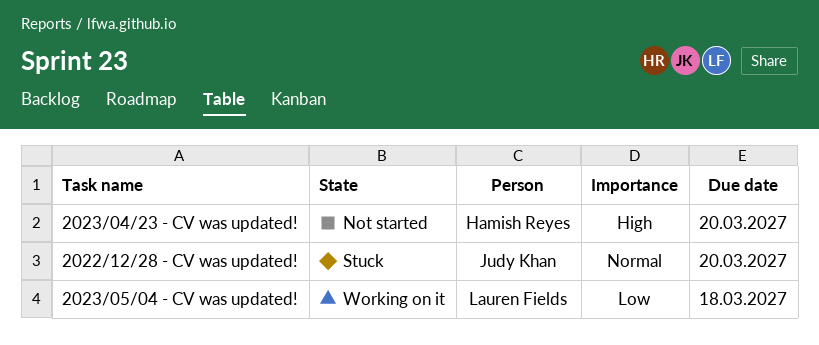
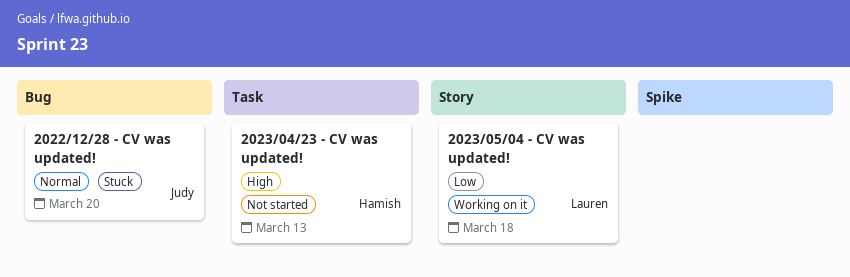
2023/04/23 - CV was updated!, due: Mar 20 -> Mar 13

